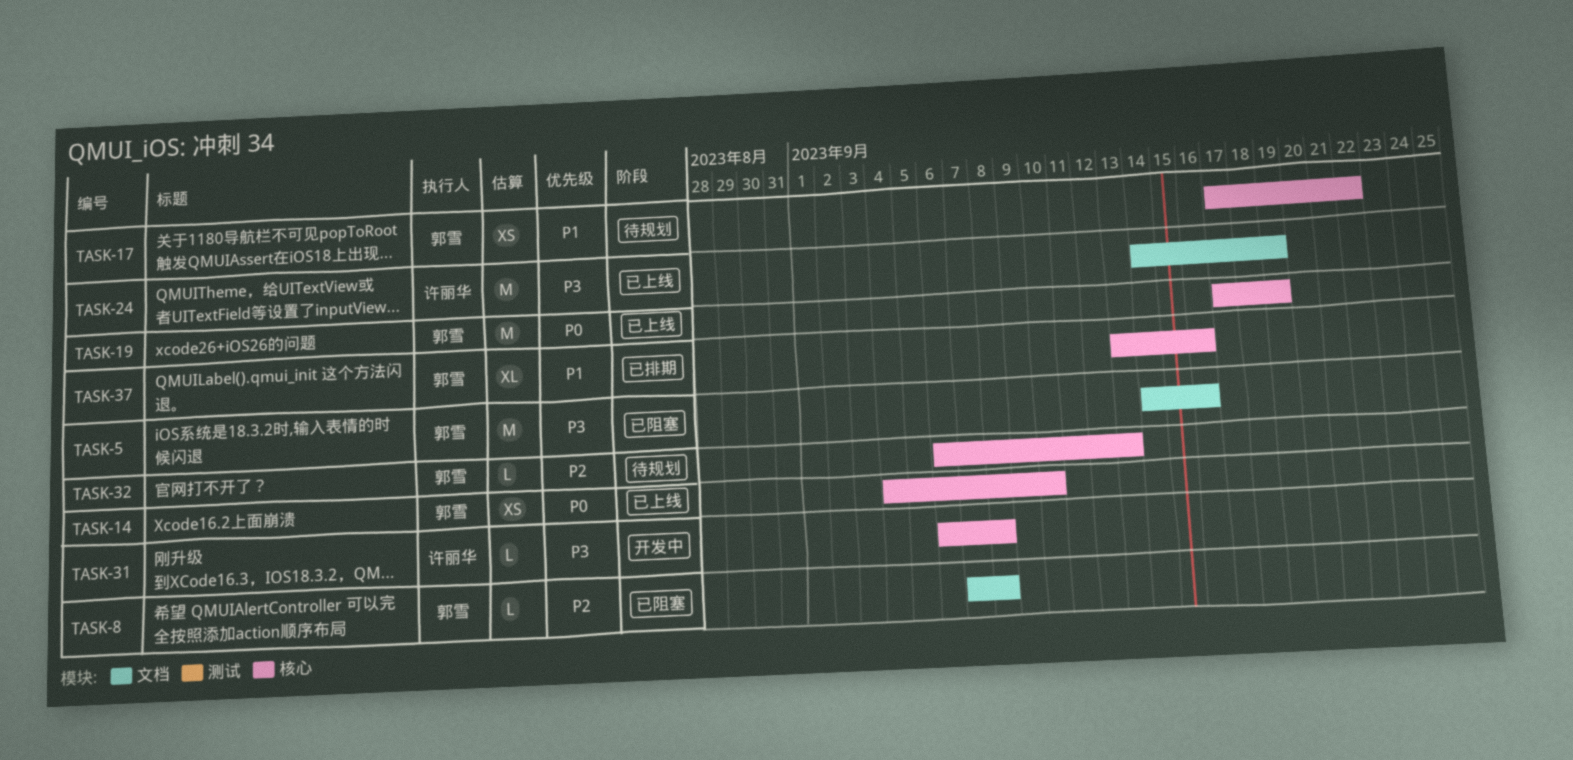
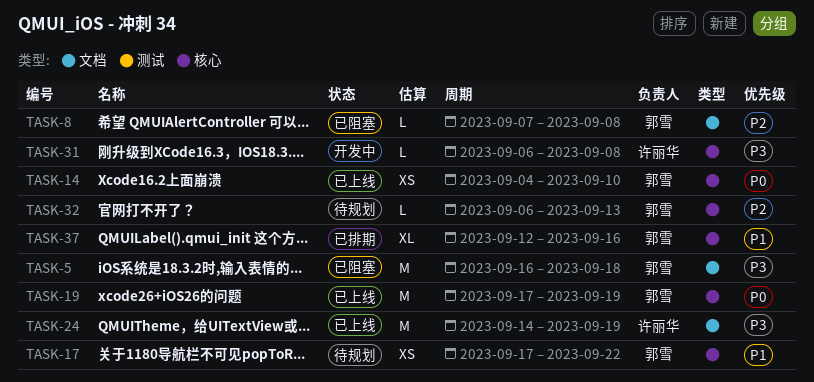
TASK-5, start: Sep 14 -> Sep 16
TASK-5, due: Sep 16 -> Sep 18
TASK-37, start: Sep 13 -> Sep 12

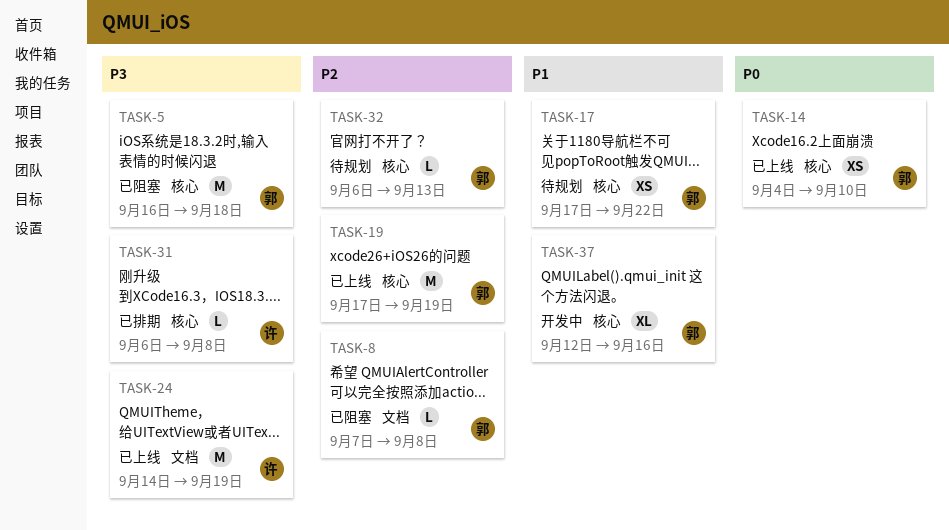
TASK-5, label: 文档 -> 核心
TASK-19, priority: P0 -> P2
TASK-31, status: 开发中 -> 已排期
TASK-37, status: 已排期 -> 开发中

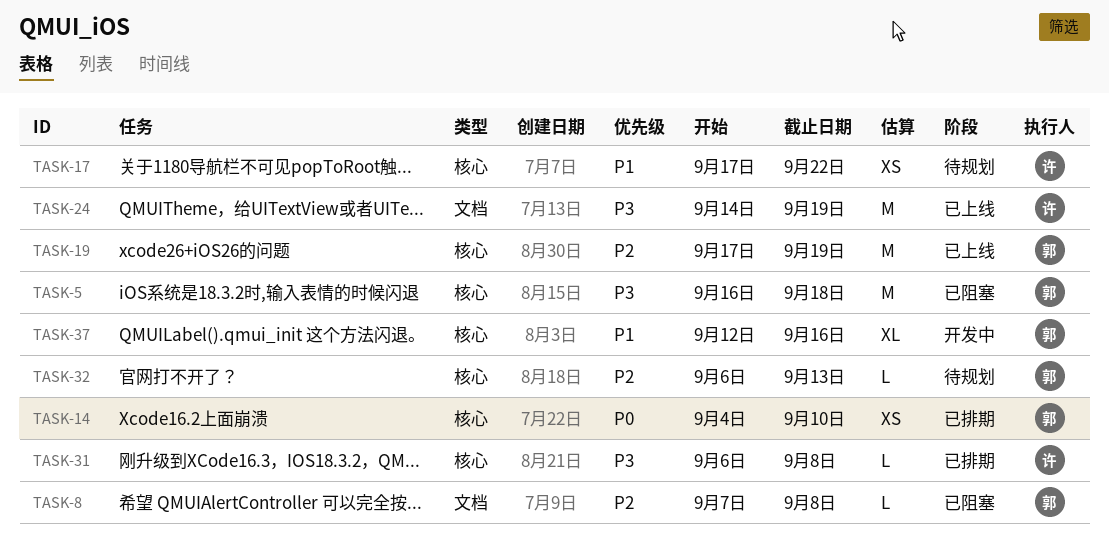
TASK-14, status: 已上线 -> 已排期
TASK-17, owner: 郭 -> 许

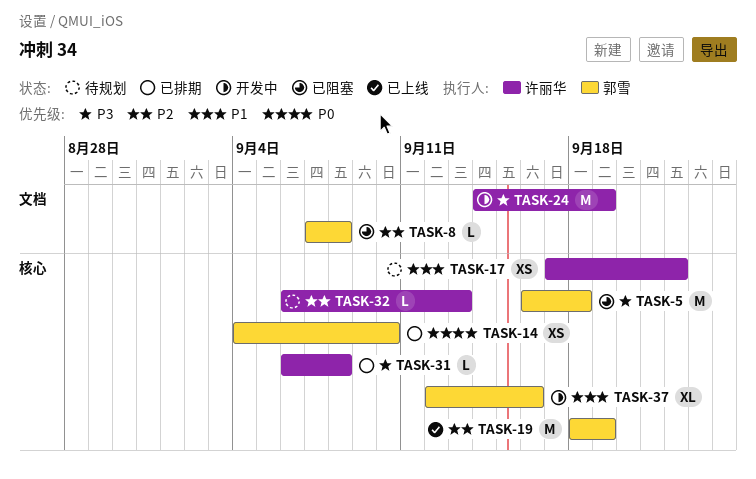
TASK-19, start: Sep 17 -> Sep 18
TASK-24, status: 已上线 -> 开发中
TASK-32, owner: 郭雪 -> 许丽华

